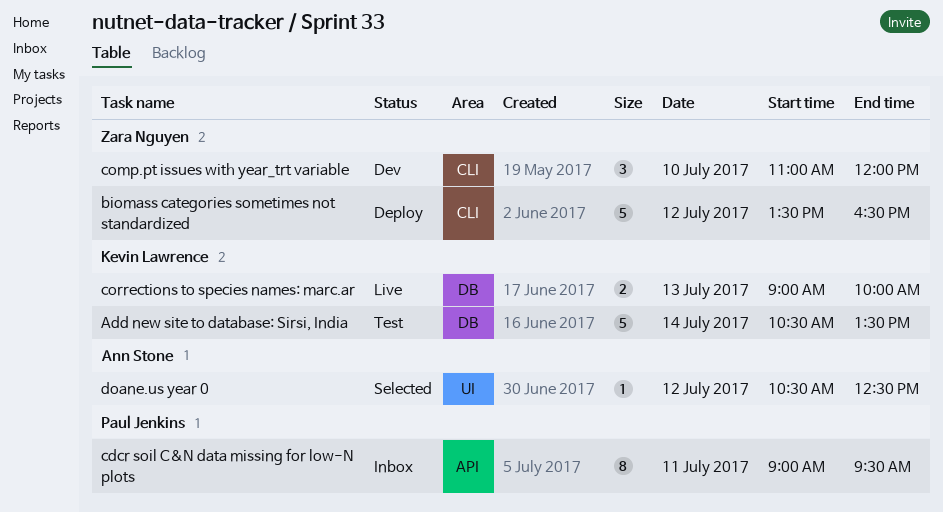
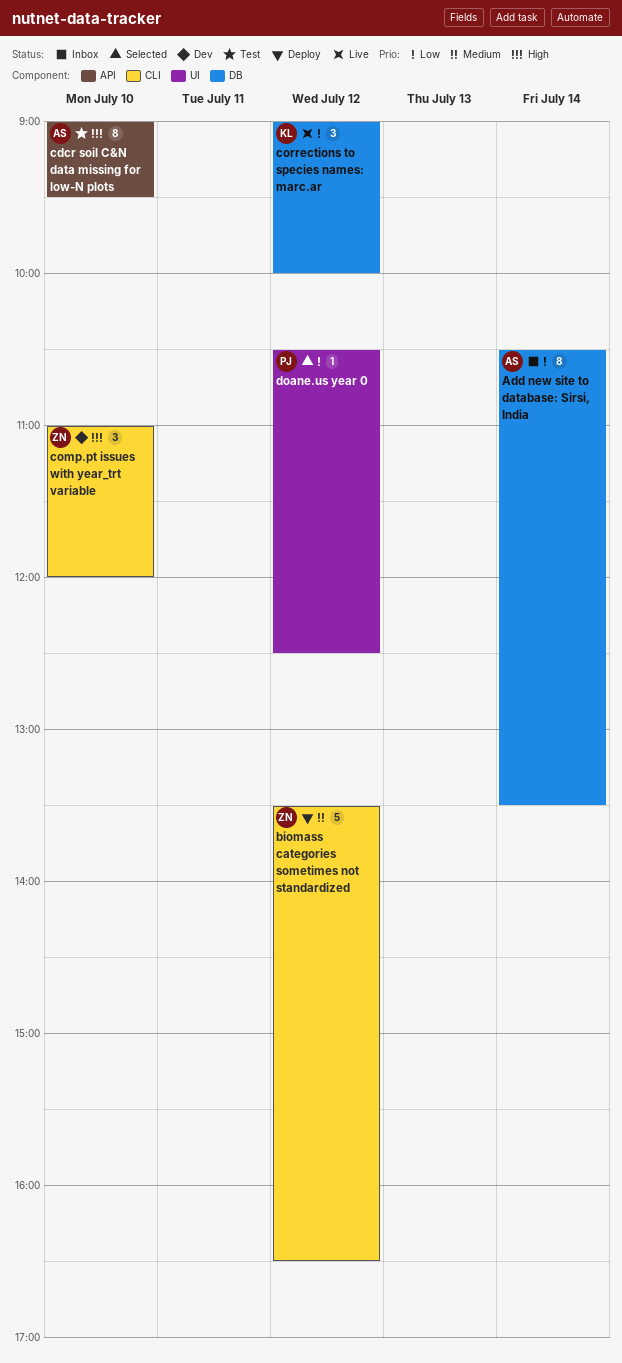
Add new site to database: Sirsi, India, status: Test -> Inbox
Add new site to database: Sirsi, India, owner: Kevin Lawrence -> Ann Stone
Add new site to database: Sirsi, India, estimate: 5 -> 8
cdcr soil C&N data missing for low-N plots, status: Inbox -> Test
cdcr soil C&N data missing for low-N plots, owner: Paul Jenkins -> Ann Stone
cdcr soil C&N data missing for low-N plots, day: Jul 11 -> Jul 10
corrections to species names: marc.ar, estimate: 2 -> 3
corrections to species names: marc.ar, day: Jul 13 -> Jul 12
doane.us year 0, owner: Ann Stone -> Paul Jenkins

